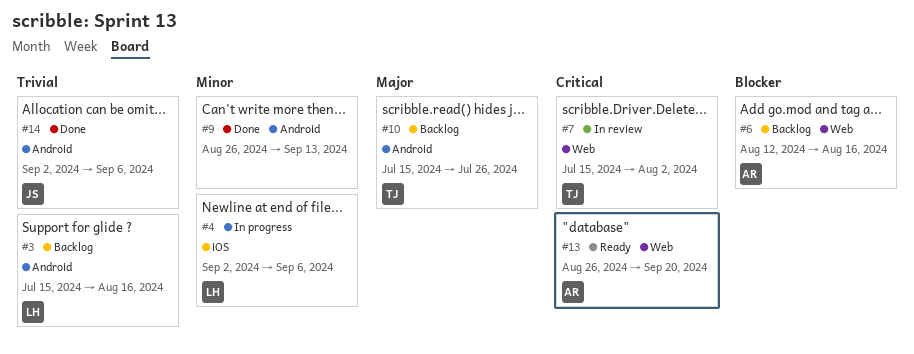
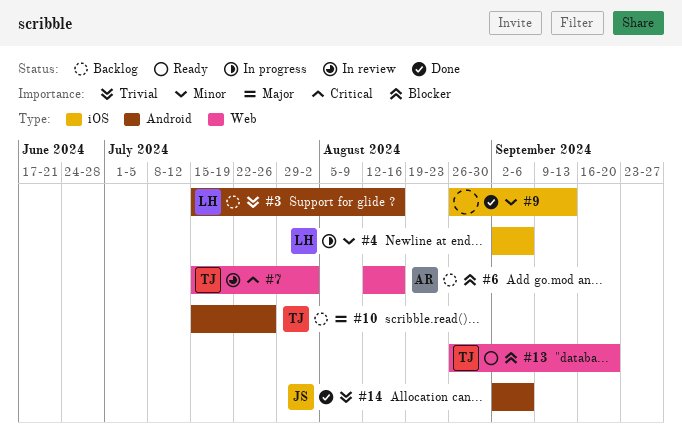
#9, label: Android -> iOS
#13, owner: AR -> TJ
#13, priority: Critical -> Blocker

